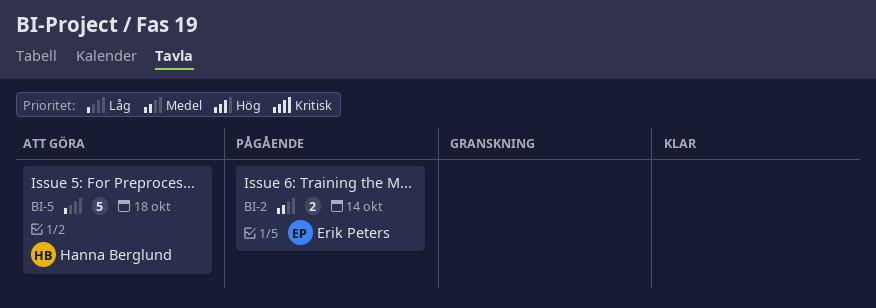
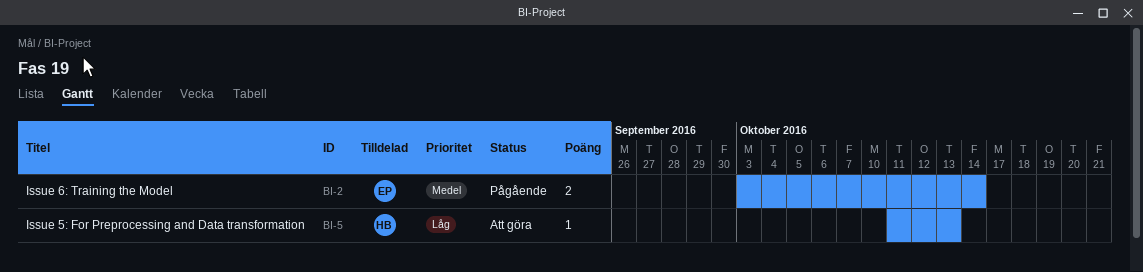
BI-5, estimate: 5 -> 1
BI-5, due: Oct 18 -> Oct 13

